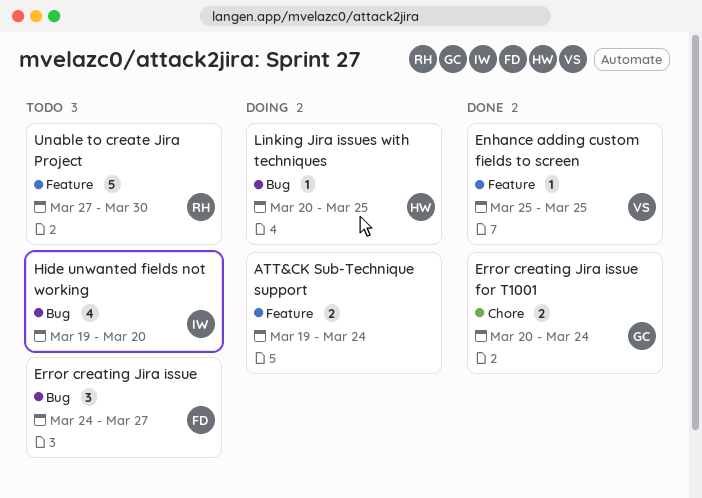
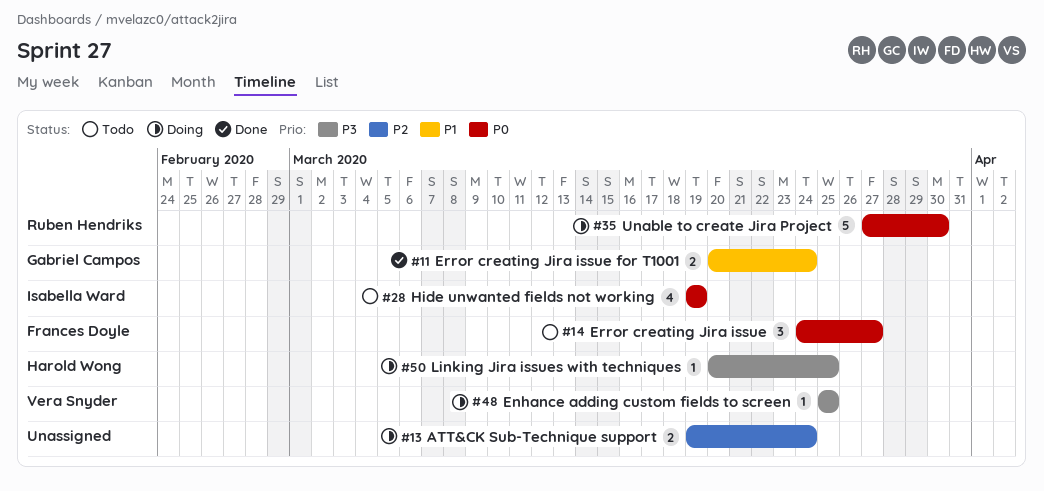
Enhance adding custom fields to screen, status: Done -> Doing
Hide unwanted fields not working, due: Mar 20 -> Mar 19
Unable to create Jira Project, status: Todo -> Doing

